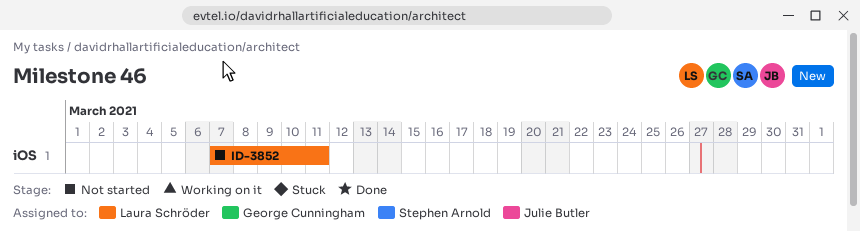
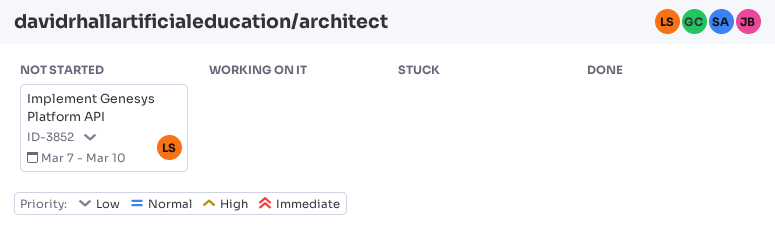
ID-3852, due: Mar 11 -> Mar 10

